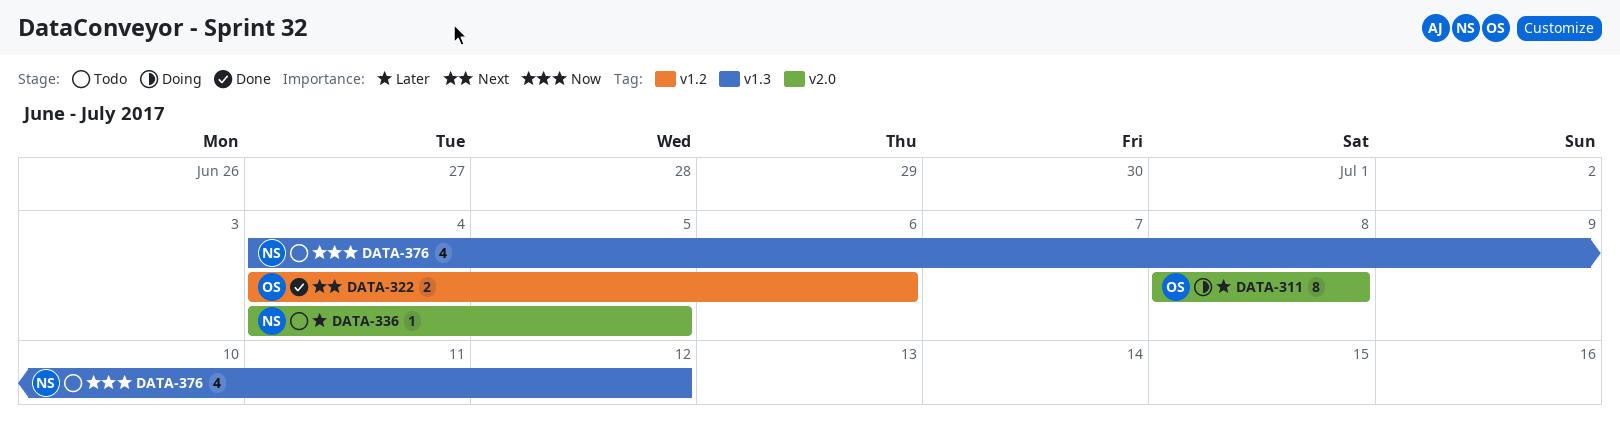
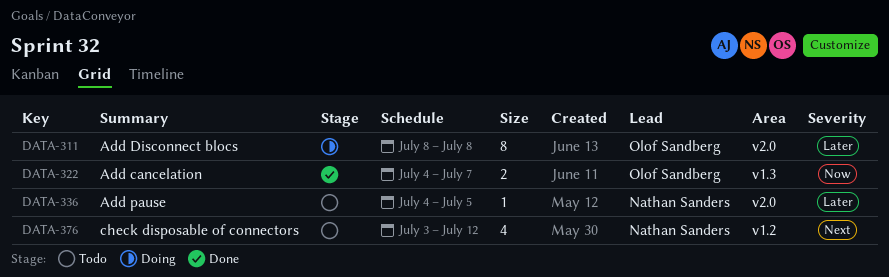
DATA-322, priority: Next -> Now
DATA-322, label: v1.2 -> v1.3
DATA-322, due: Jul 6 -> Jul 7
DATA-376, priority: Now -> Next
DATA-376, label: v1.3 -> v1.2
DATA-376, start: Jul 4 -> Jul 3

